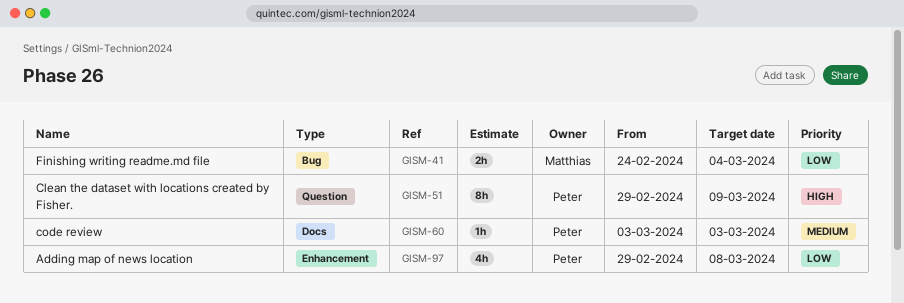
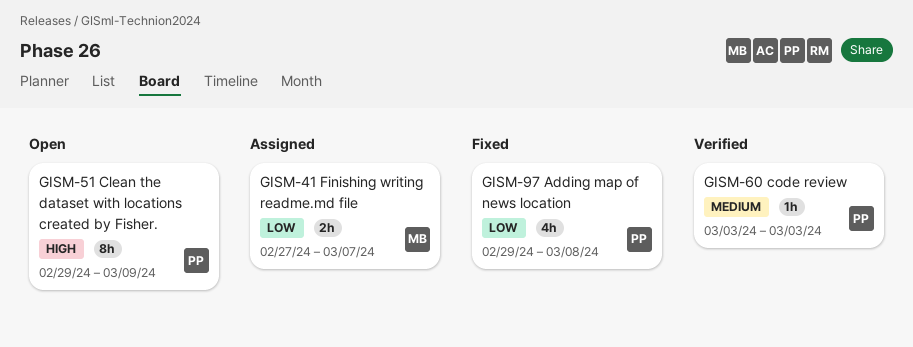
GISM-41, start: Feb 24 -> Feb 27
GISM-41, due: Mar 4 -> Mar 7

